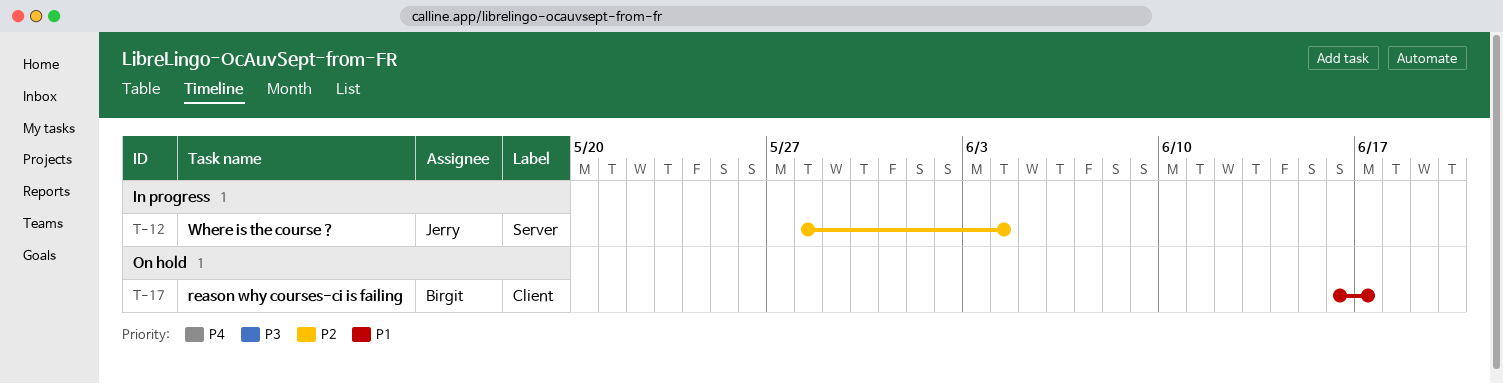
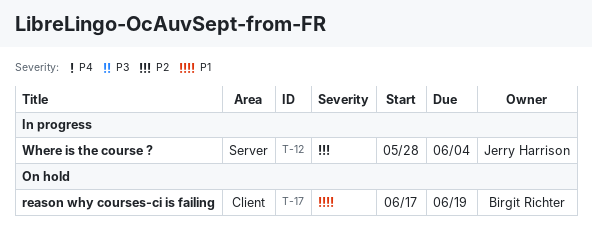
T-17, start: Jun 16 -> Jun 17
T-17, due: Jun 17 -> Jun 19

